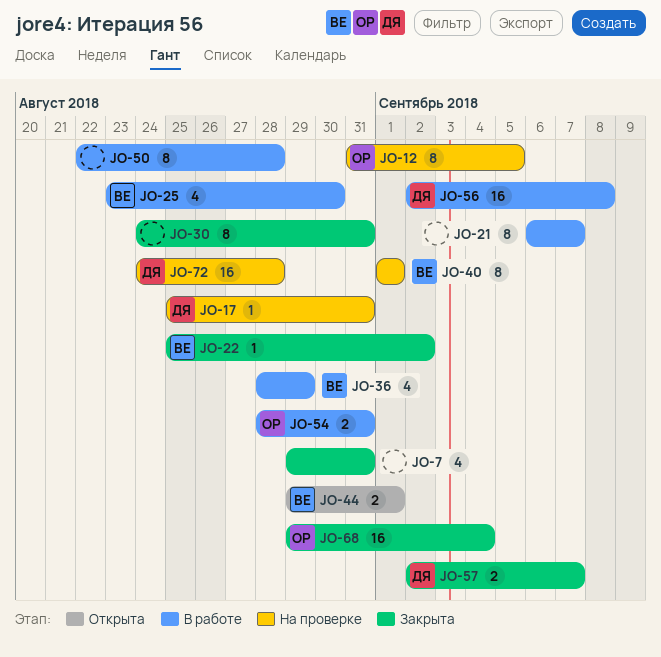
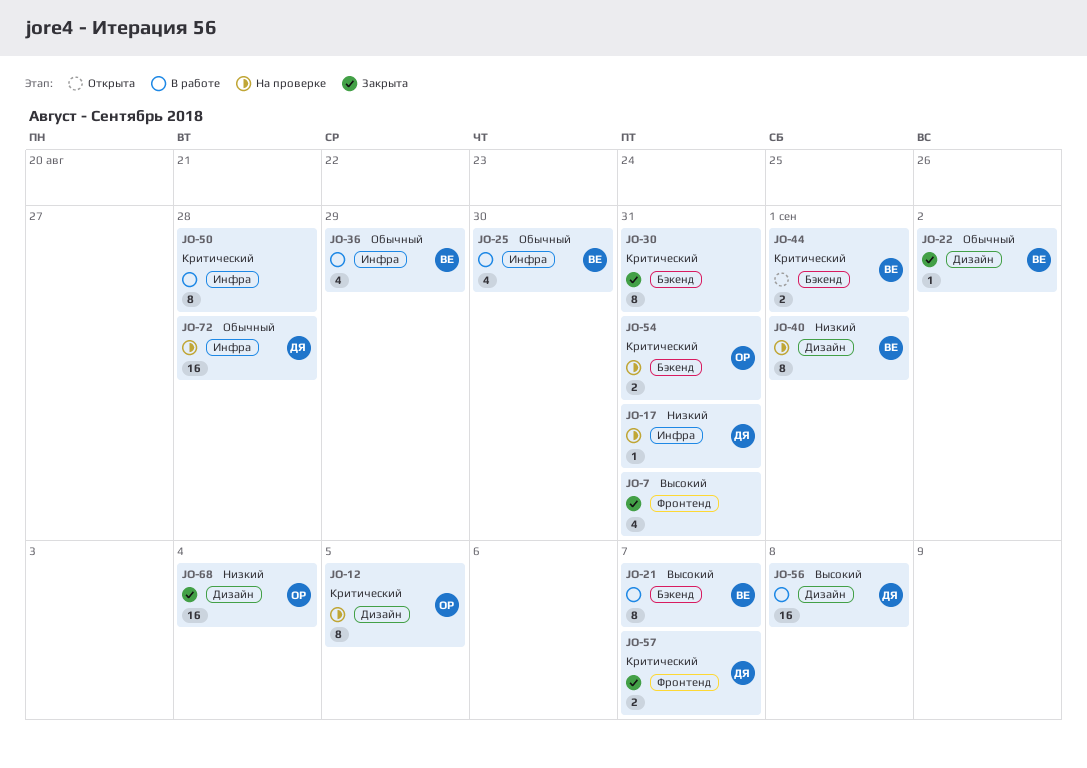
JO-21, owner: none -> ВЕ
JO-54, status: В работе -> На проверке

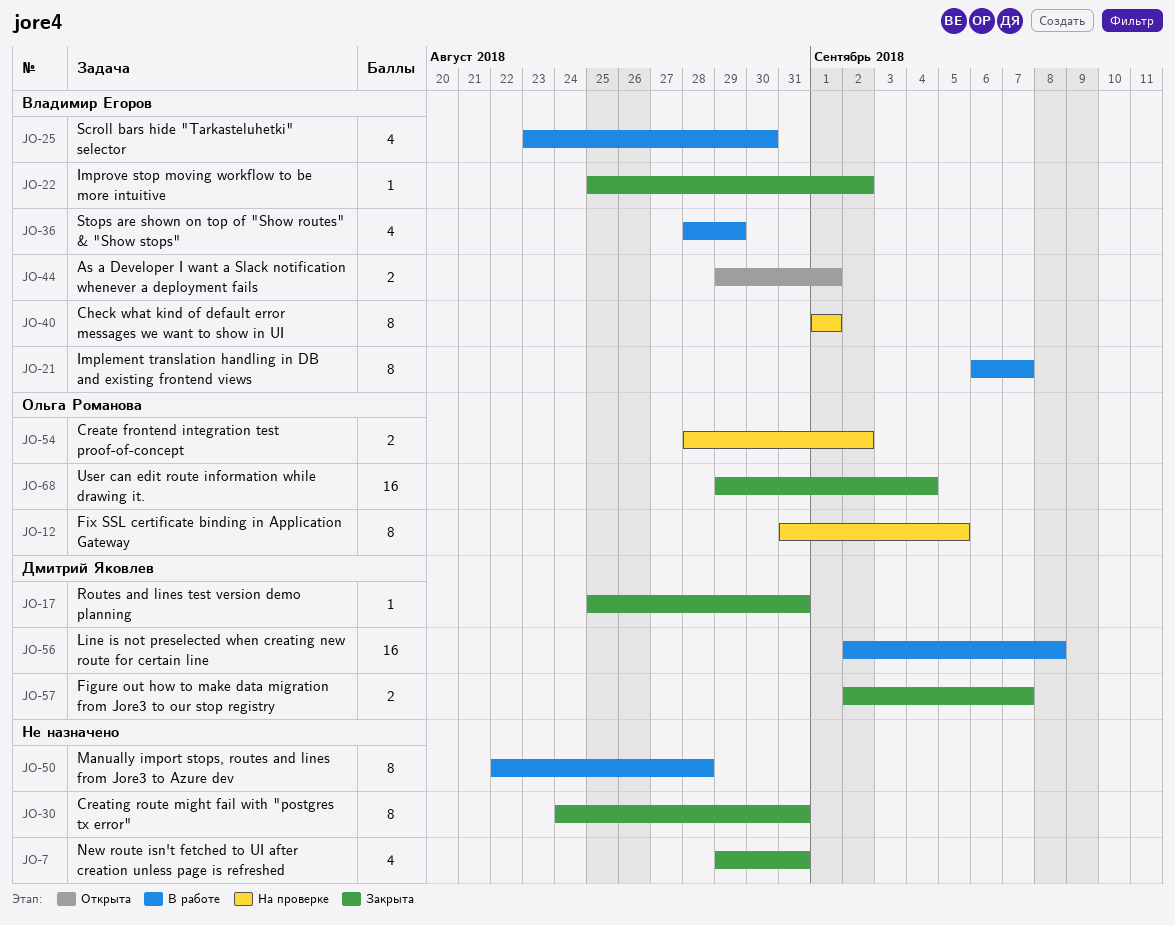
JO-17, status: На проверке -> Закрыта
JO-54, due: Aug 31 -> Sep 2
JO-72: present -> none

